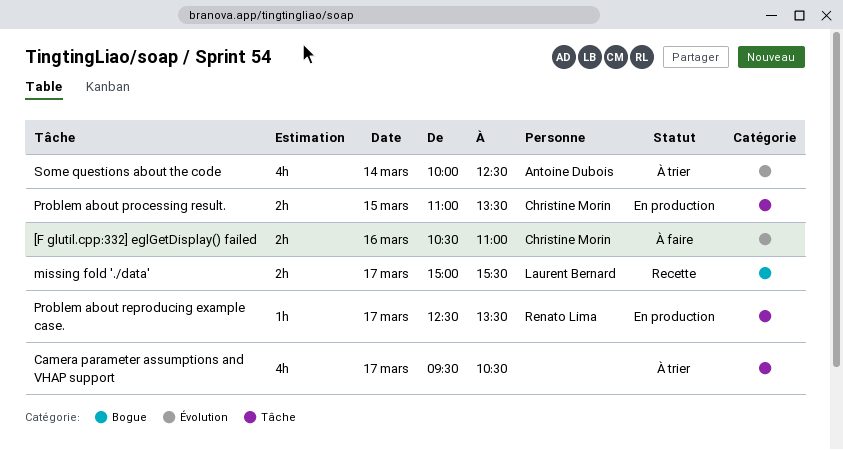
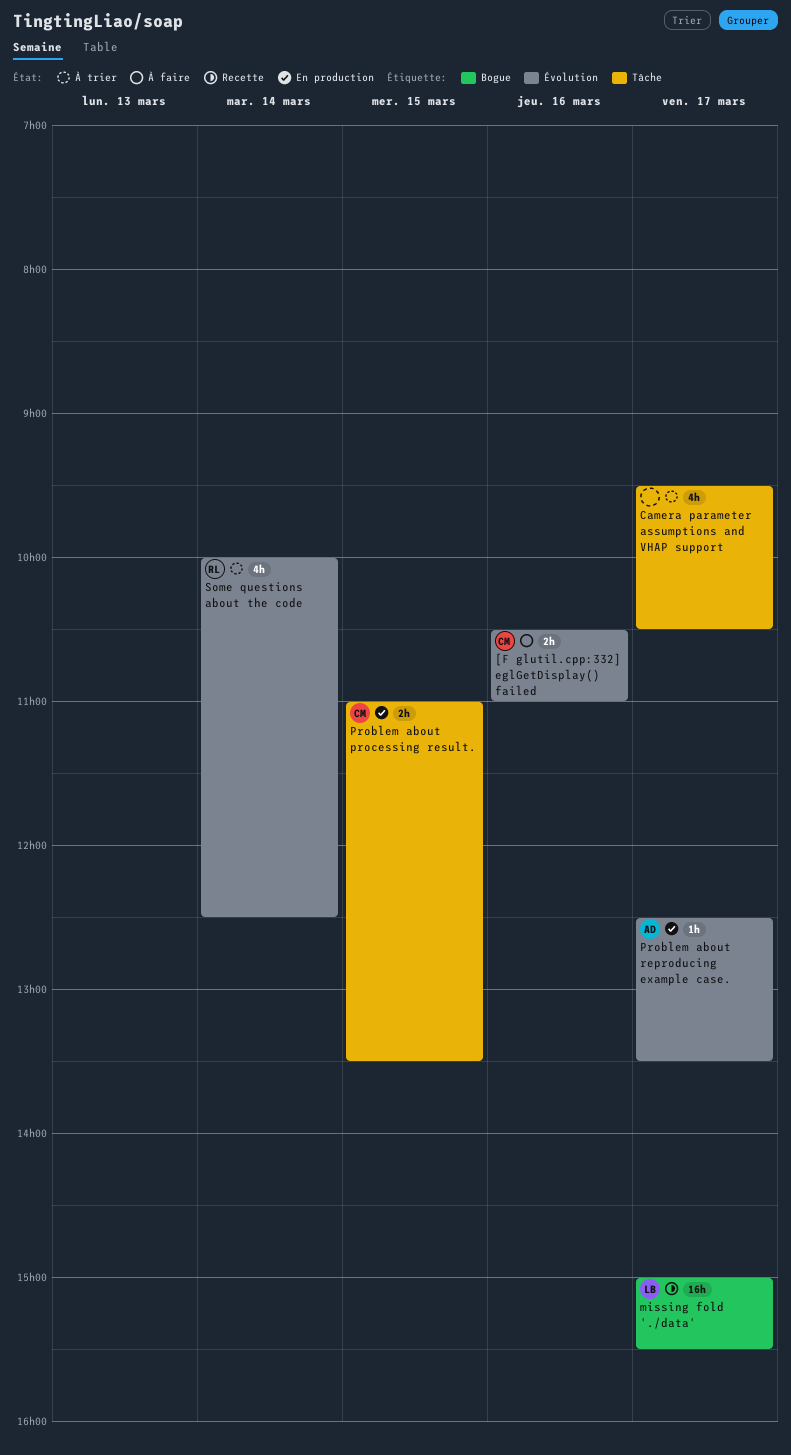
missing fold './data', estimate: 2h -> 16h
Problem about reproducing example case., owner: Renato Lima -> Antoine Dubois
Problem about reproducing example case., label: Tâche -> Évolution
Some questions about the code, owner: Antoine Dubois -> Renato Lima

